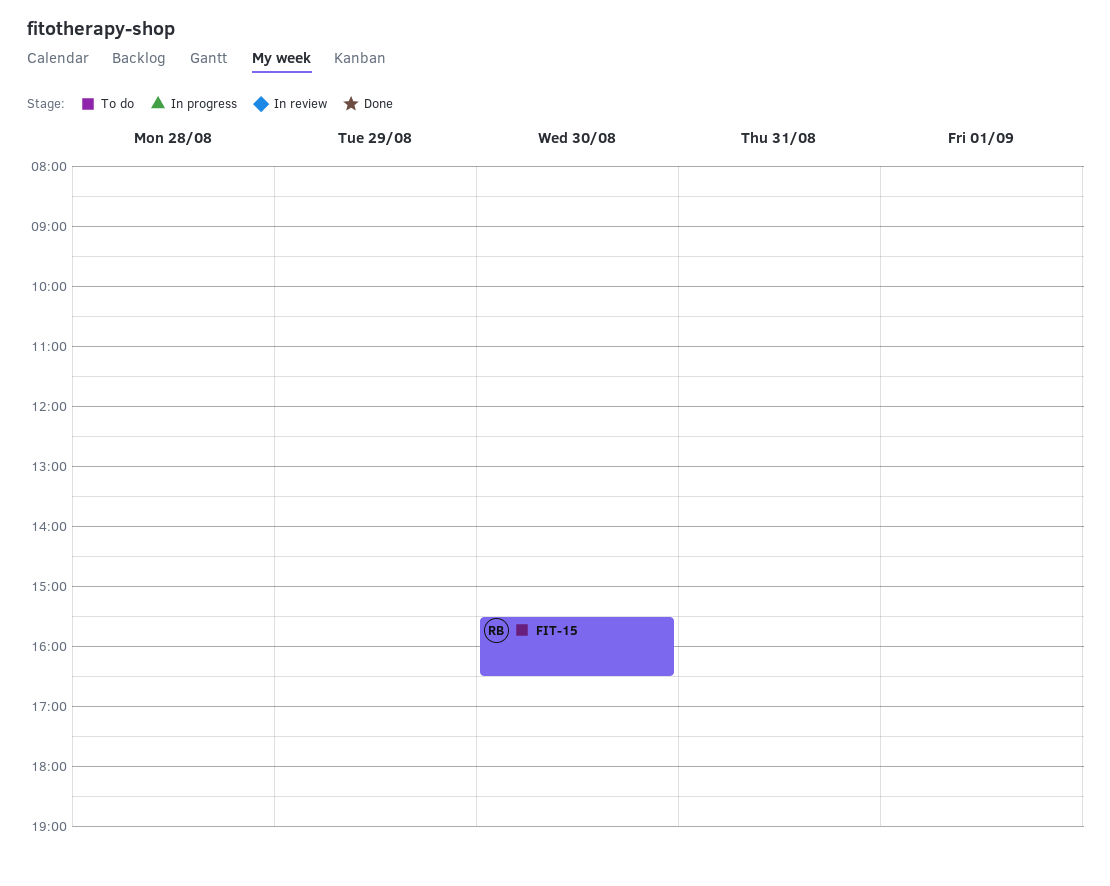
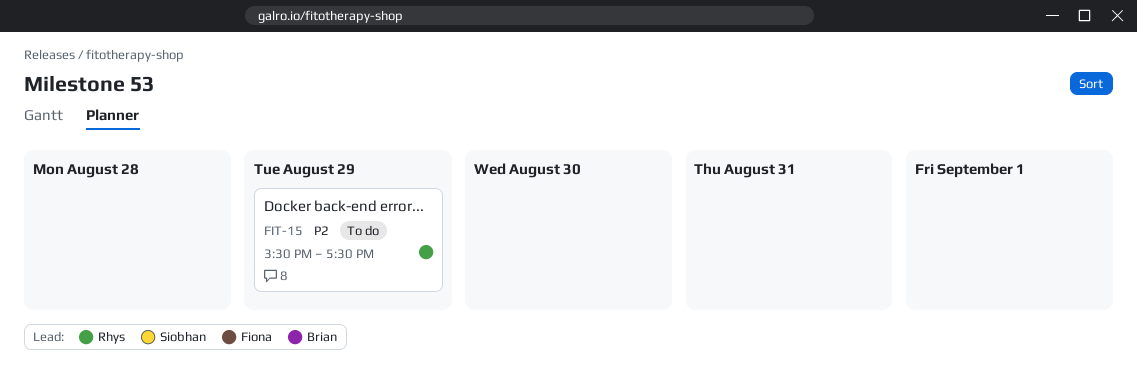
FIT-15, day: Aug 30 -> Aug 29
FIT-15, ends: 16:30 -> 17:30

